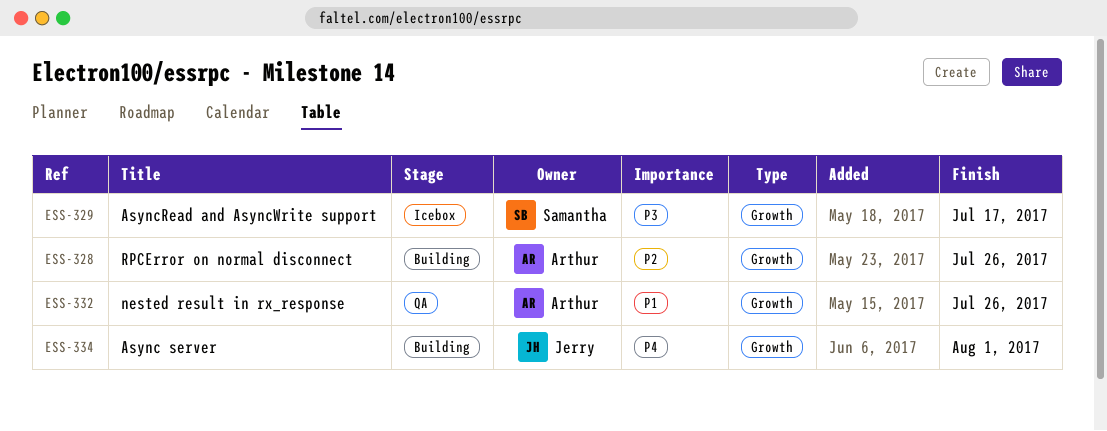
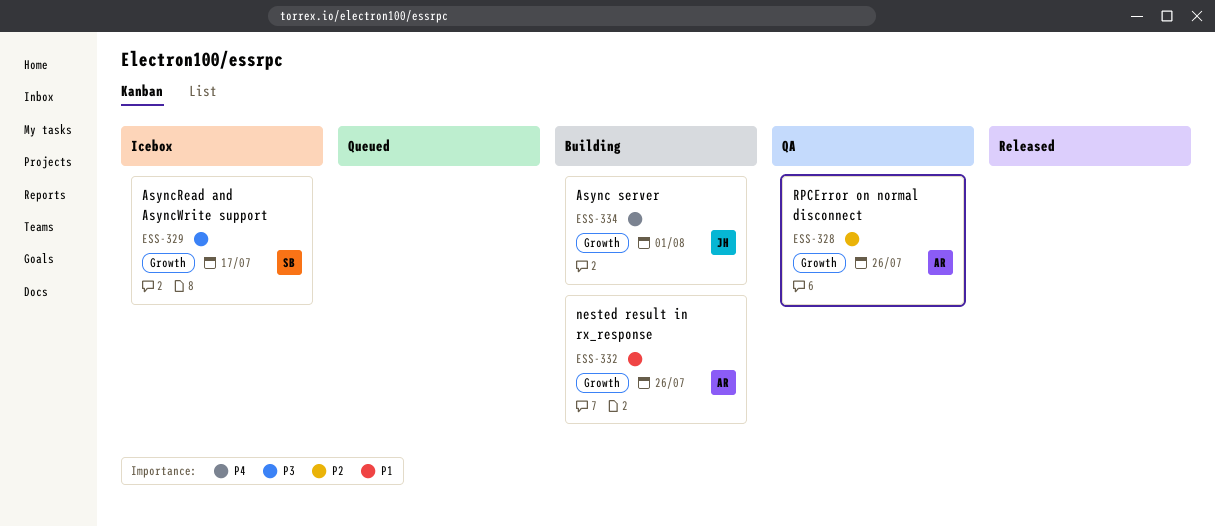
ESS-328, status: Building -> QA
ESS-332, status: QA -> Building

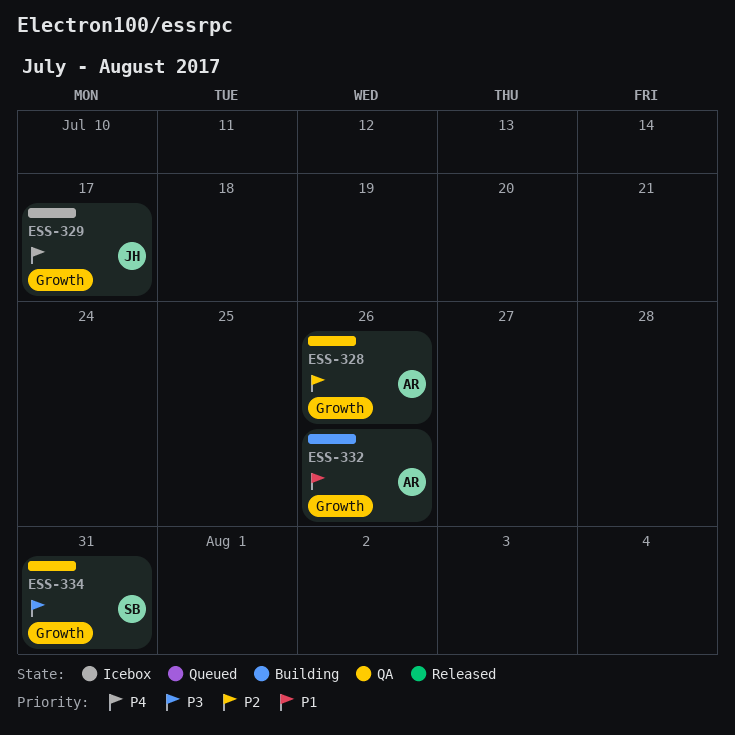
ESS-329, owner: SB -> JH
ESS-329, priority: P3 -> P4
ESS-334, status: Building -> QA
ESS-334, owner: JH -> SB
ESS-334, priority: P4 -> P3
ESS-334, due: Aug 1 -> Jul 31

